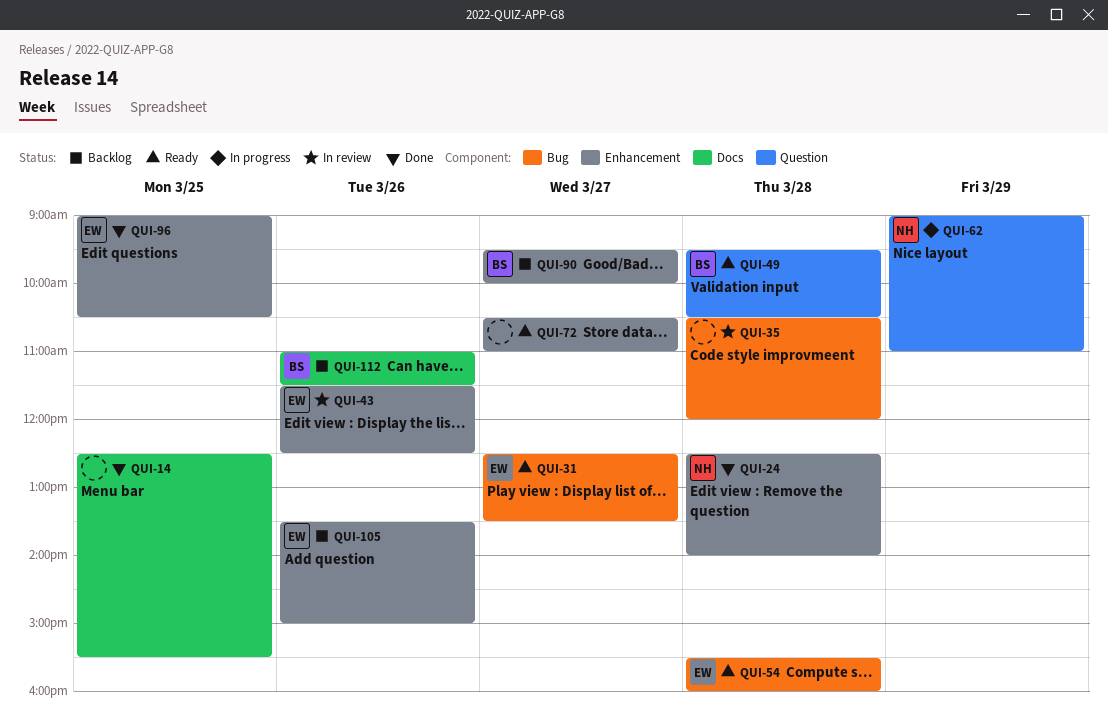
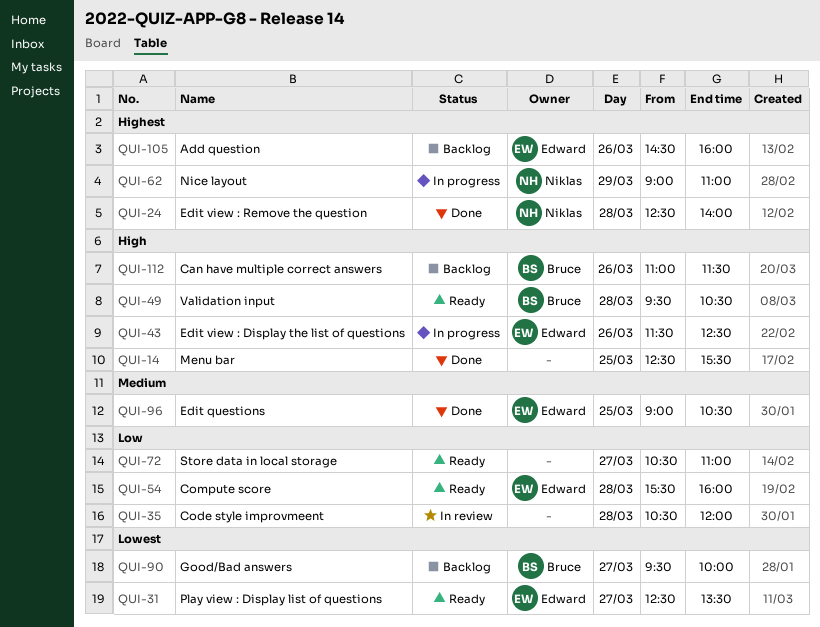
QUI-43, status: In review -> In progress
QUI-105, begins: 13:30 -> 14:30
QUI-105, ends: 15:00 -> 16:00

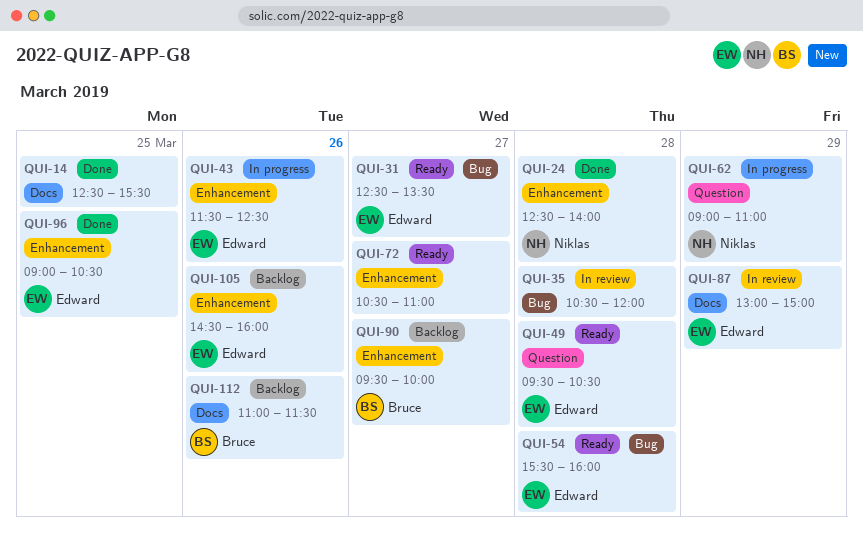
QUI-49, owner: Bruce -> Edward
QUI-87: none -> present

